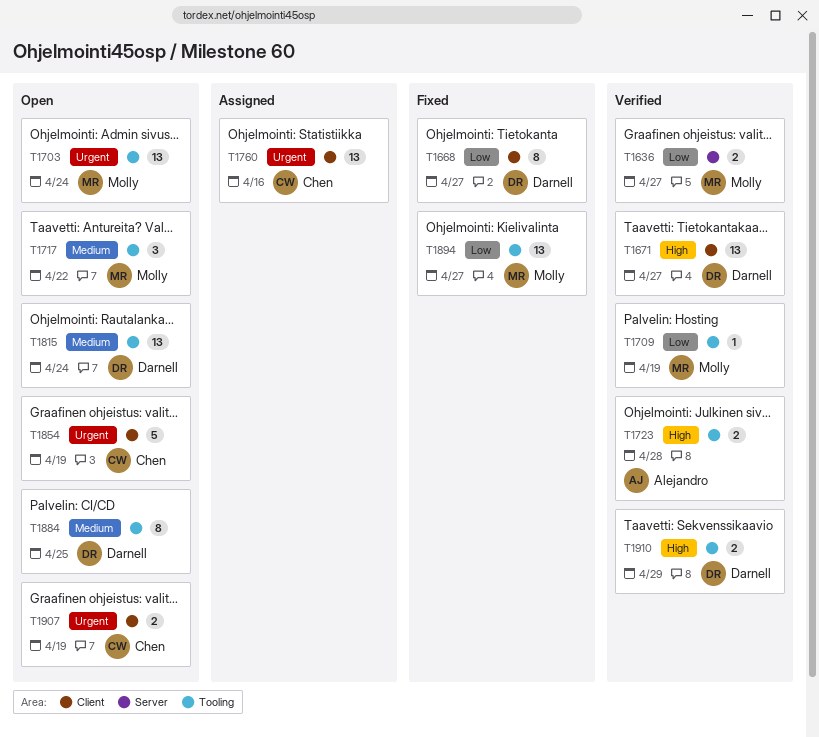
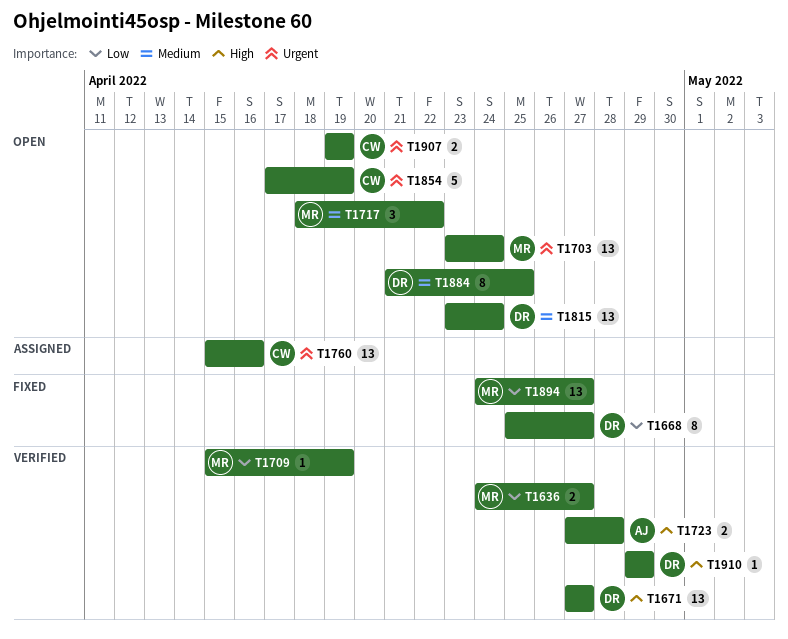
T1910, estimate: 2 -> 1

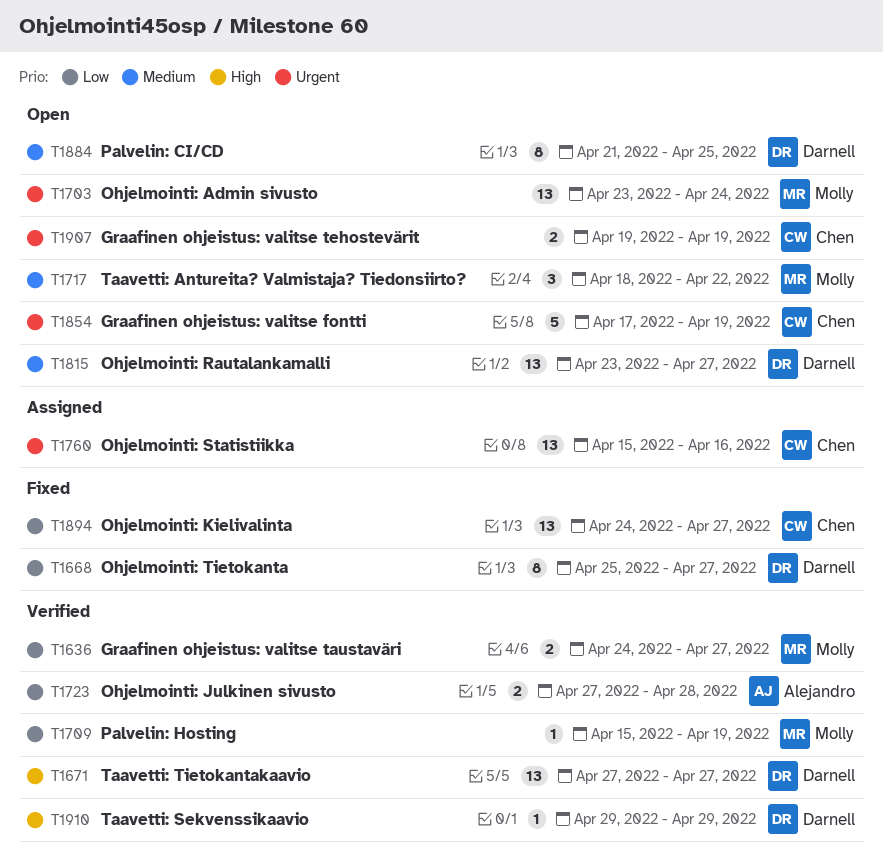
T1723, priority: High -> Low
T1815, due: Apr 24 -> Apr 27
T1894, owner: Molly -> Chen

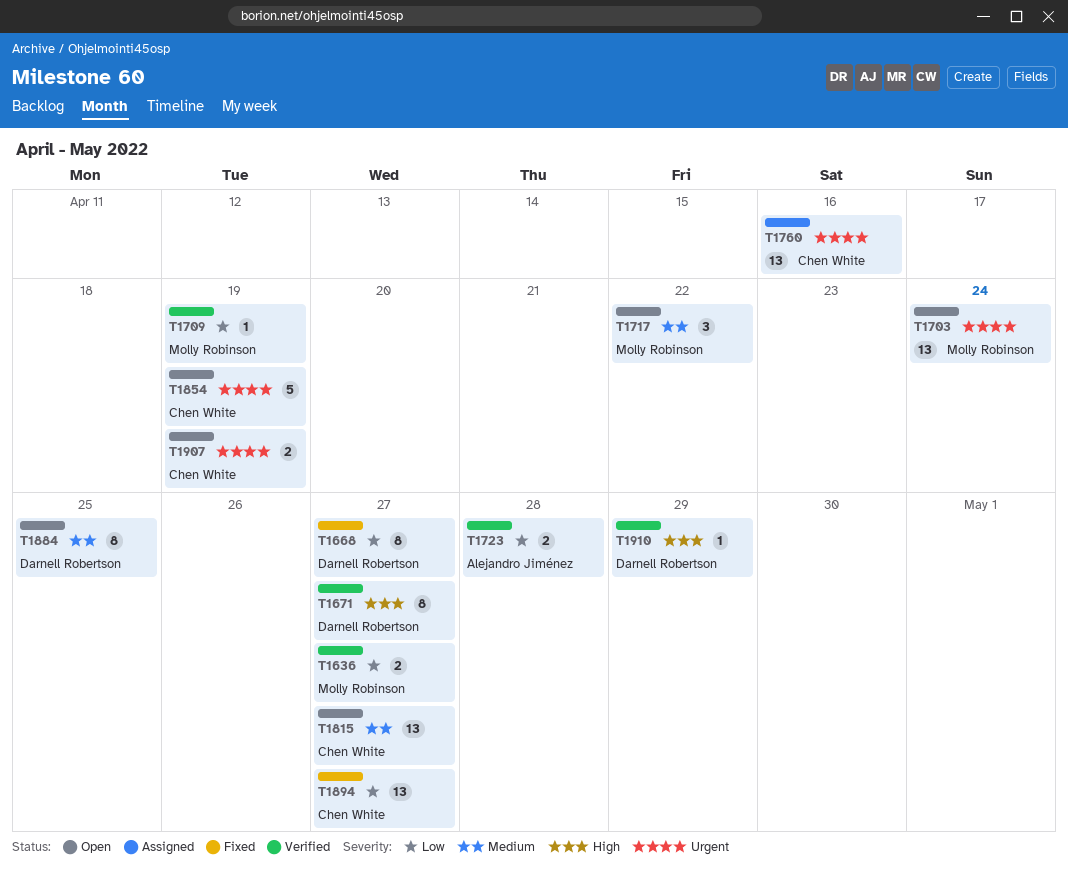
T1671, estimate: 13 -> 8
T1815, owner: Darnell Robertson -> Chen White

